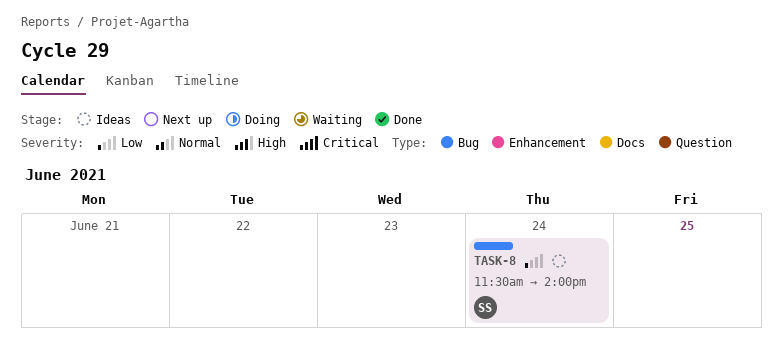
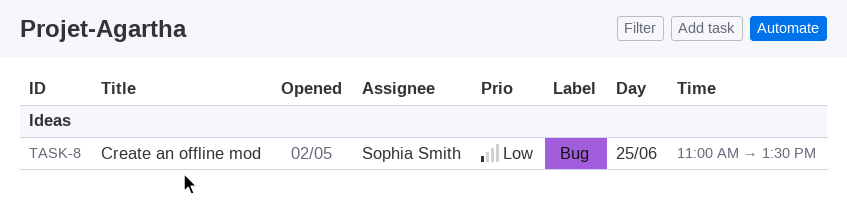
TASK-8, day: Jun 24 -> Jun 25
TASK-8, begins: 11:30 -> 11:00
TASK-8, ends: 14:00 -> 13:30

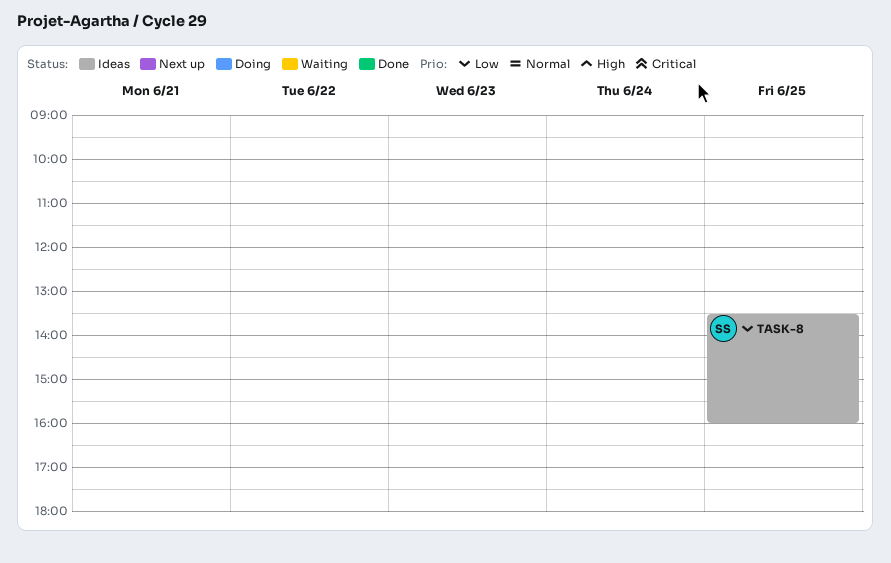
TASK-8, begins: 11:00 -> 13:30
TASK-8, ends: 13:30 -> 16:00

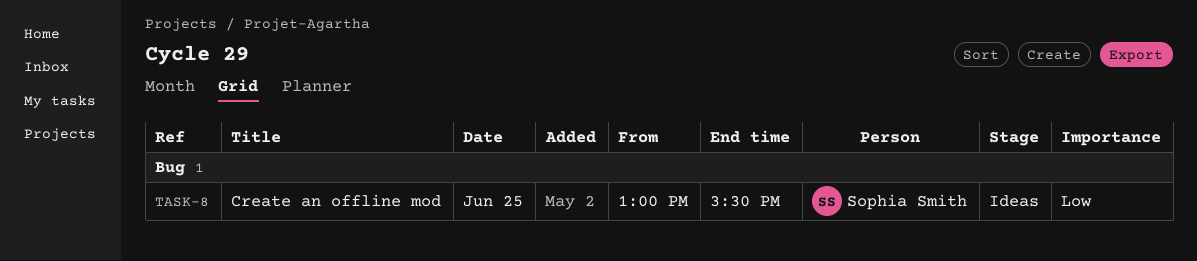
TASK-8, begins: 13:30 -> 13:00
TASK-8, ends: 16:00 -> 15:30

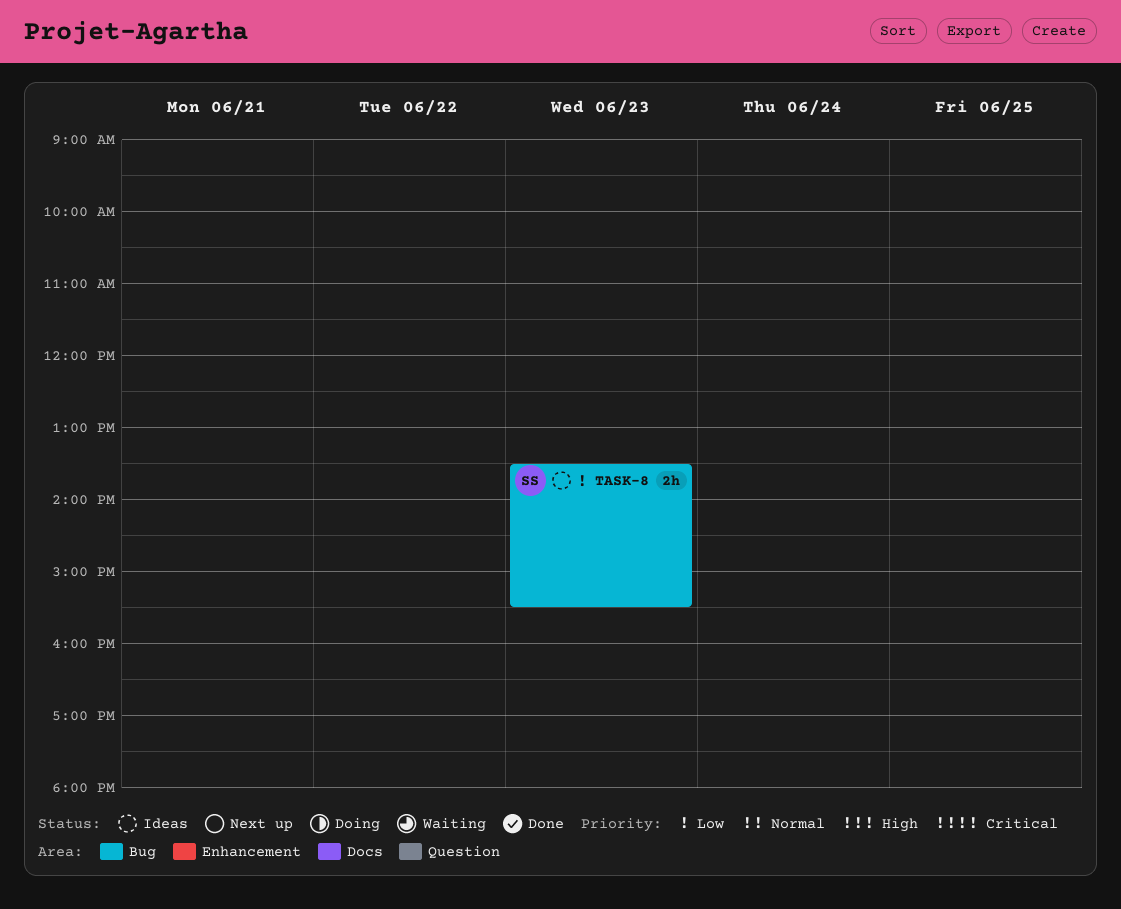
TASK-8, day: Jun 25 -> Jun 23
TASK-8, begins: 13:00 -> 13:30

